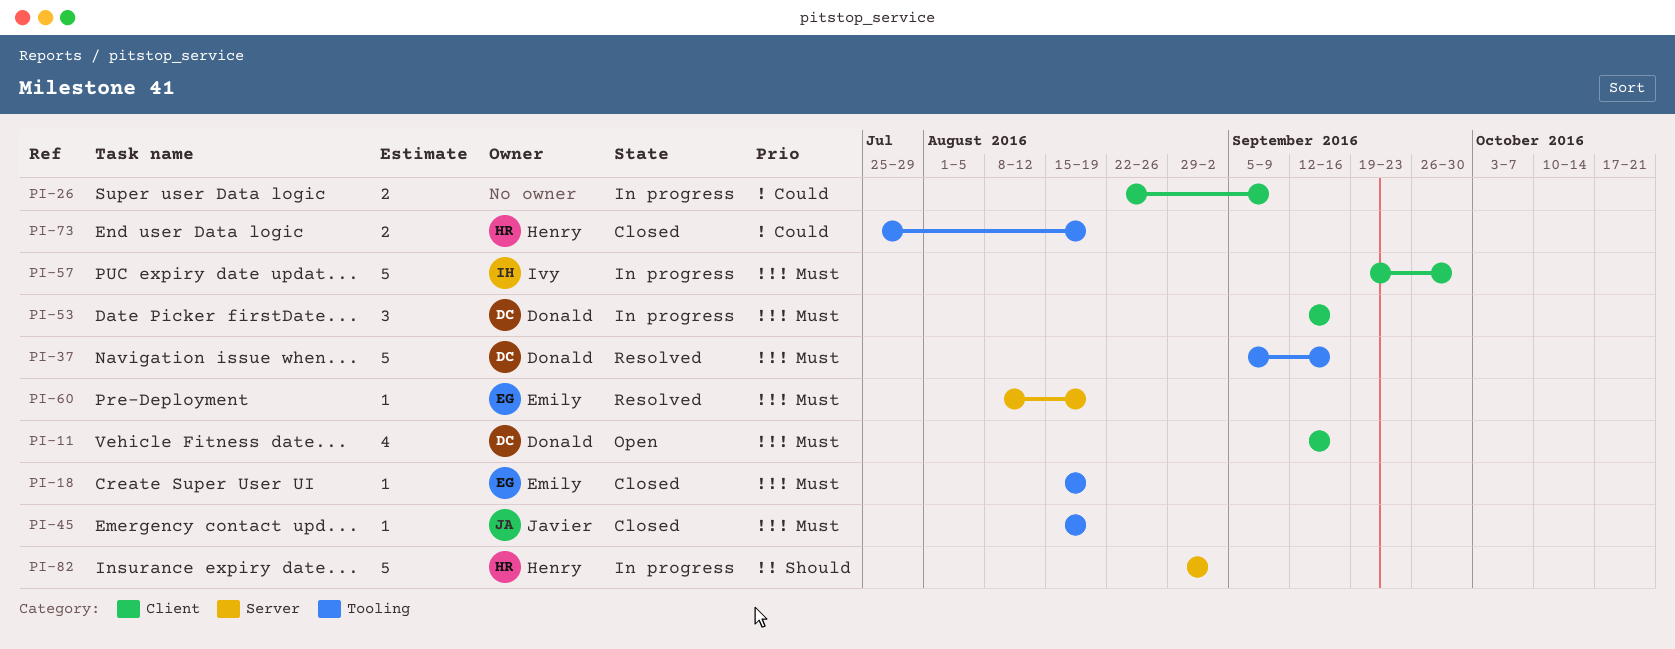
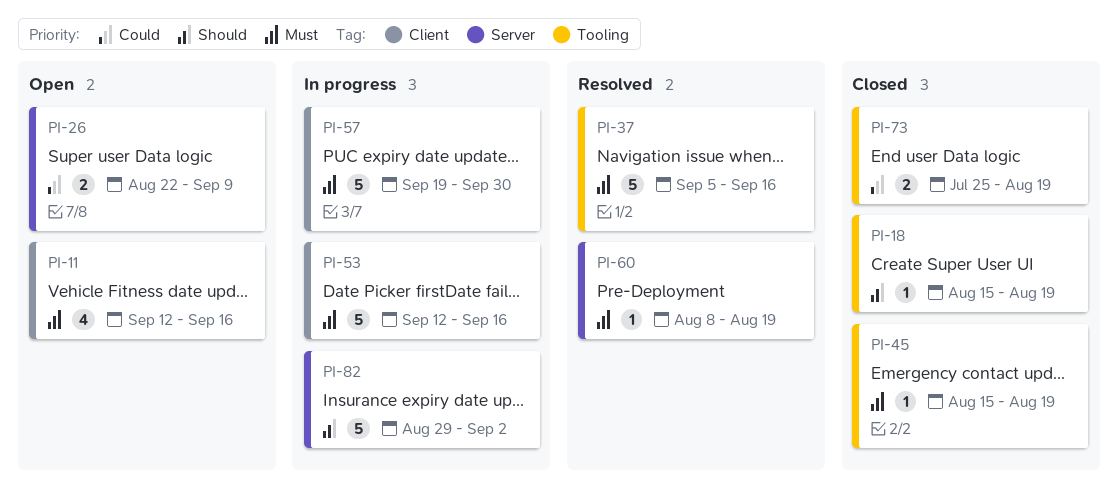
PI-18, priority: Must -> Should
PI-26, status: In progress -> Open
PI-26, label: Client -> Server
PI-53, estimate: 3 -> 5

